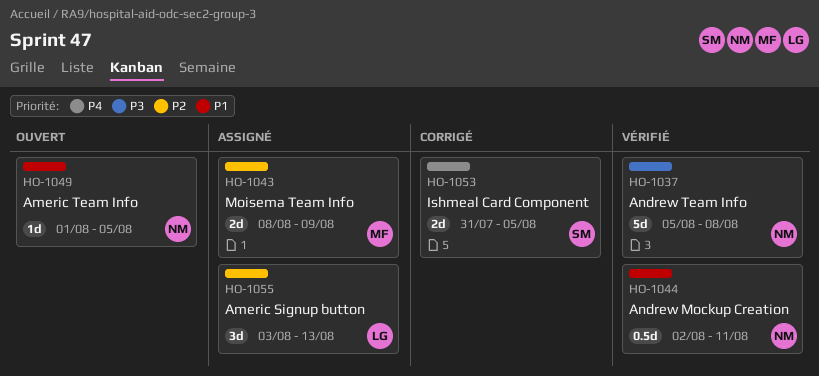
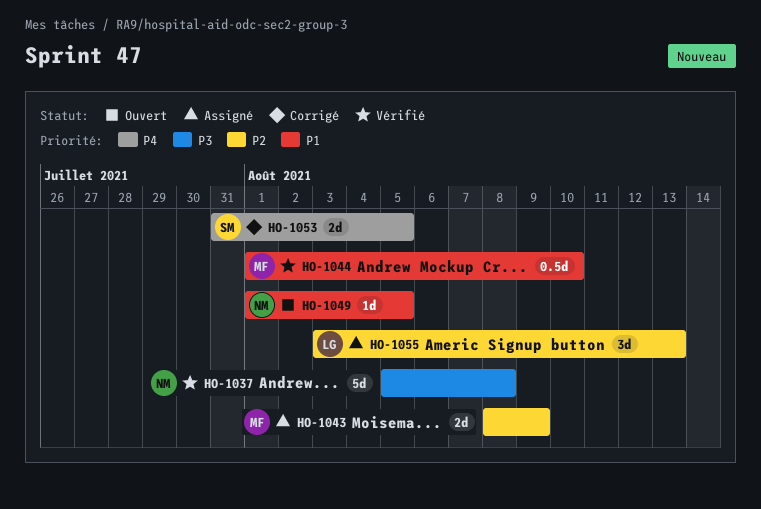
HO-1044, owner: NM -> MF
HO-1044, start: Aug 2 -> Aug 1
HO-1044, due: Aug 11 -> Aug 10

